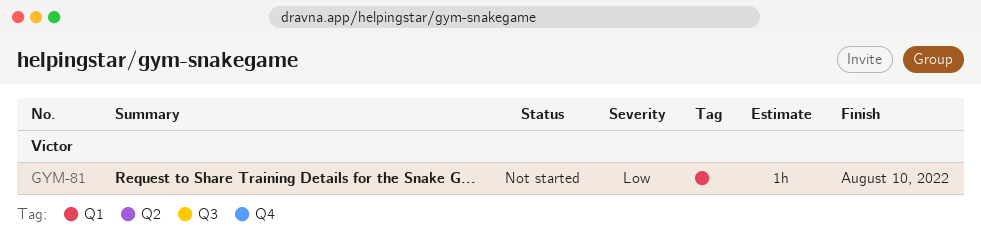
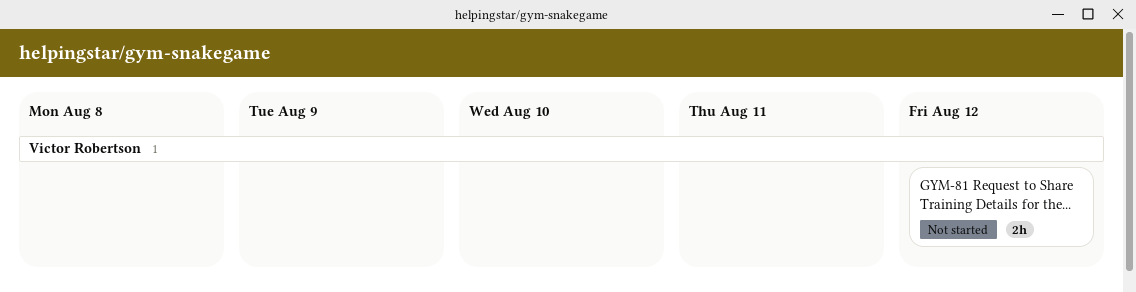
GYM-81, estimate: 1h -> 2h
GYM-81, due: Aug 10 -> Aug 12

